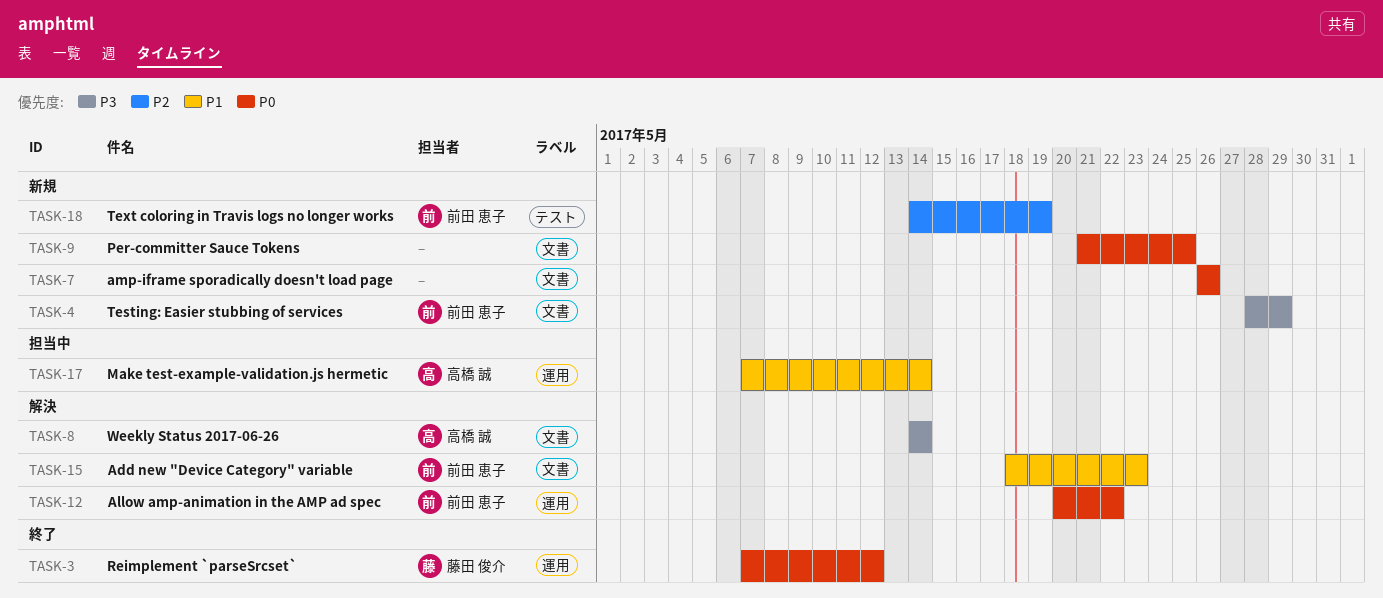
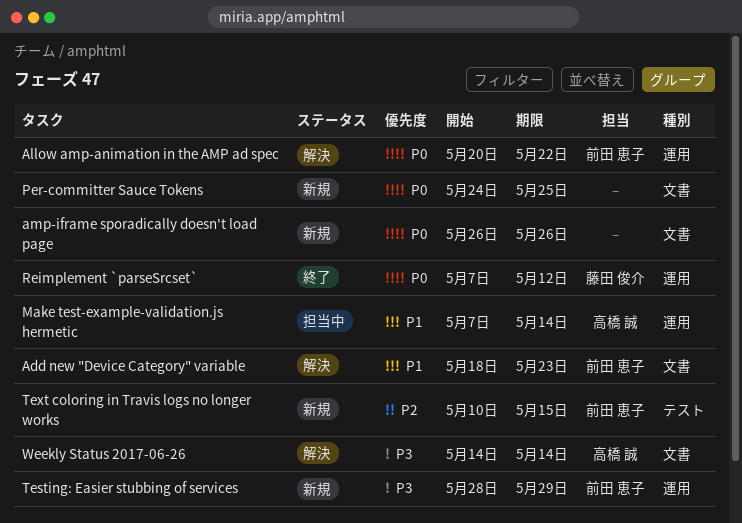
Per-committer Sauce Tokens, start: May 21 -> May 24
Testing: Easier stubbing of services, label: 文書 -> 運用
Text coloring in Travis logs no longer works, start: May 14 -> May 10
Text coloring in Travis logs no longer works, due: May 19 -> May 15

